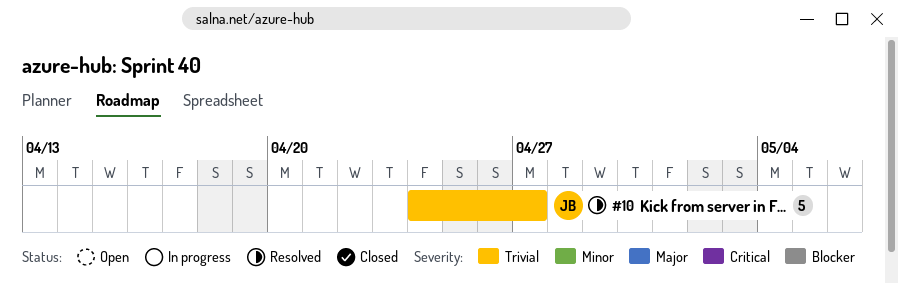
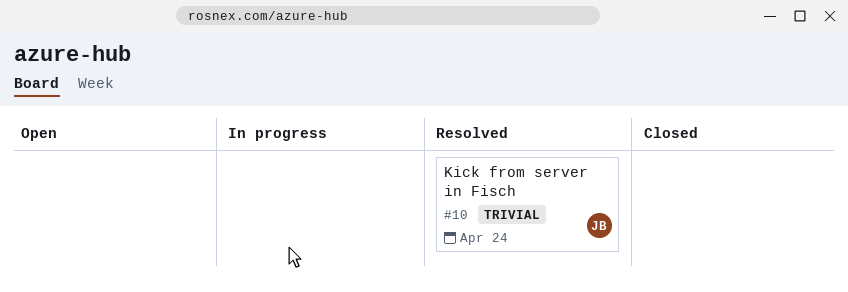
#10, due: Apr 27 -> Apr 24

